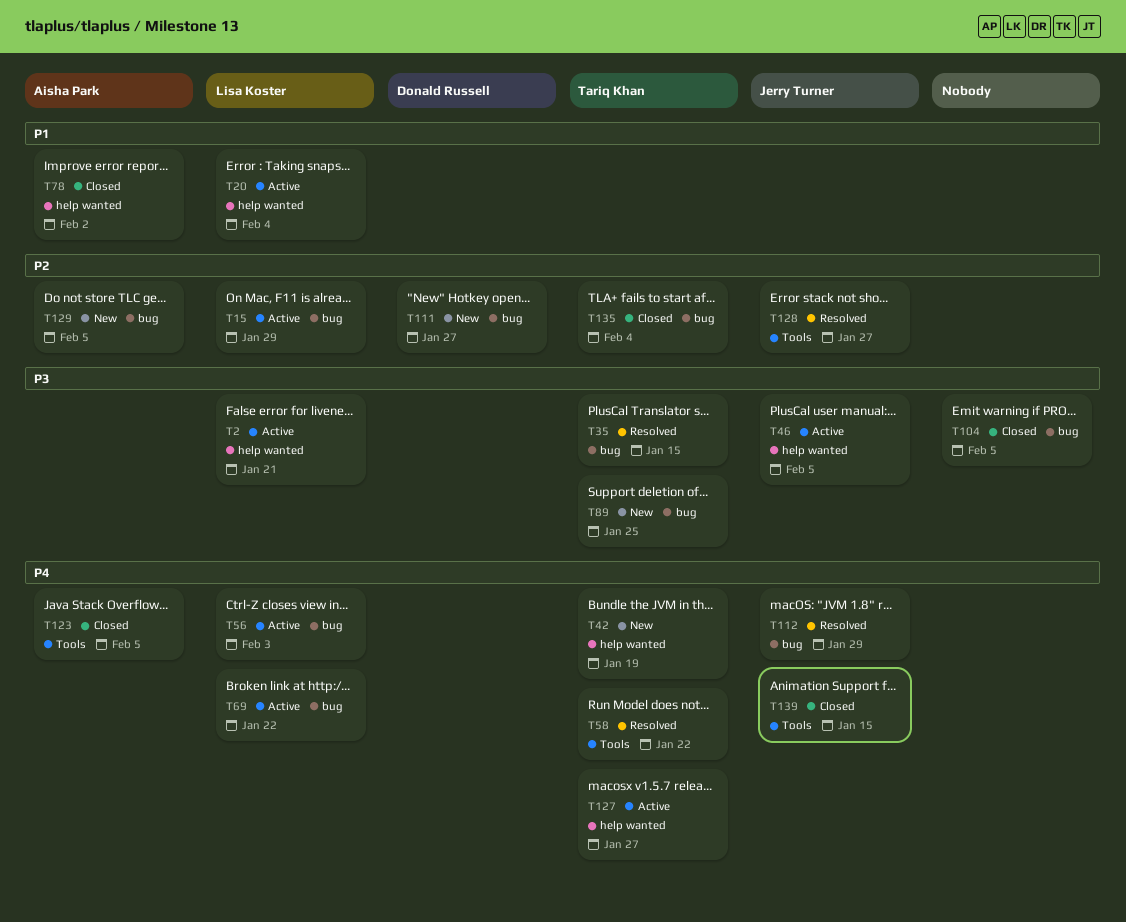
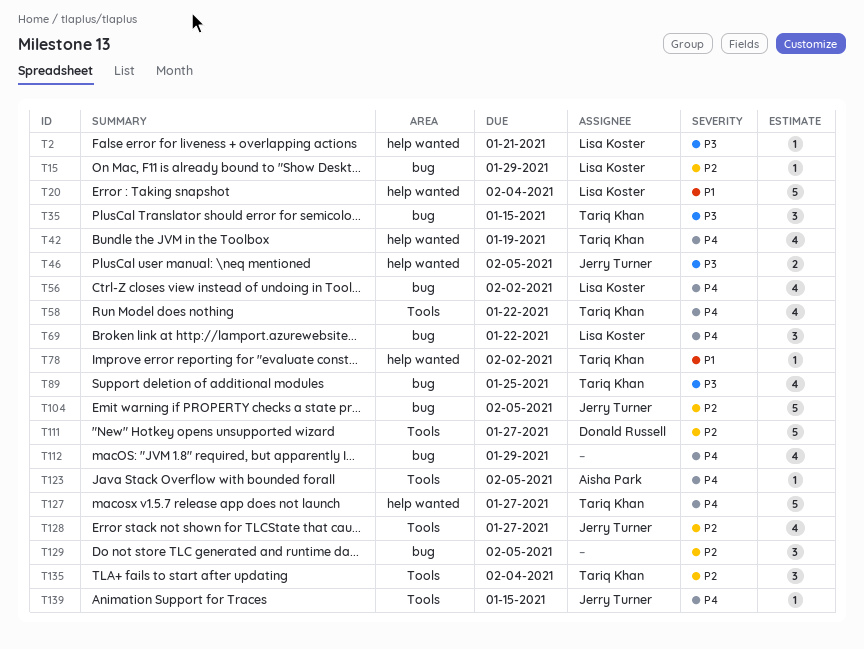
T56, due: Feb 3 -> Feb 2
T78, owner: Aisha Park -> Tariq Khan
T104, owner: none -> Jerry Turner
T104, priority: P3 -> P2
T111, label: bug -> Tools
T112, owner: Jerry Turner -> none
T129, owner: Aisha Park -> none
T135, label: bug -> Tools

